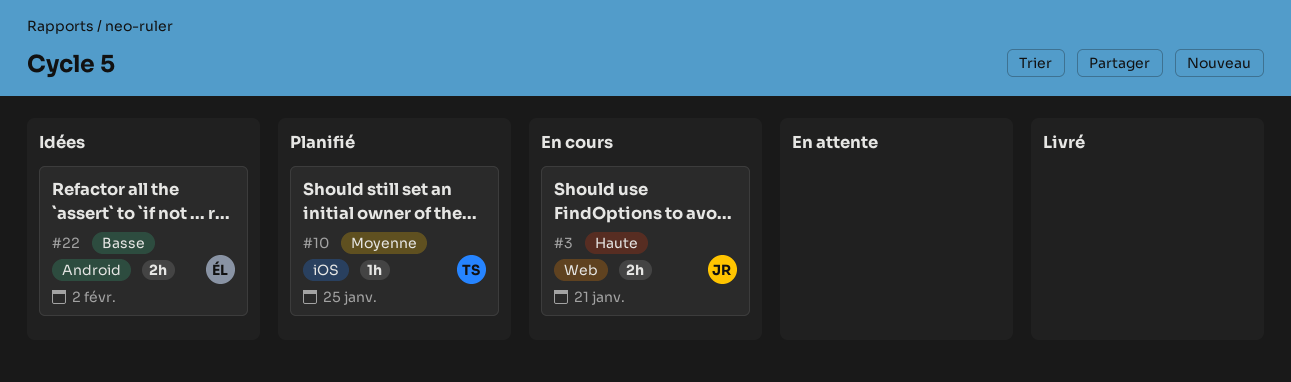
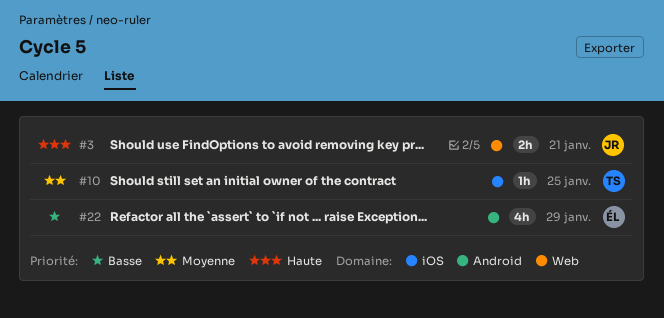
#22, estimate: 2h -> 4h
#22, due: Feb 2 -> Jan 29

